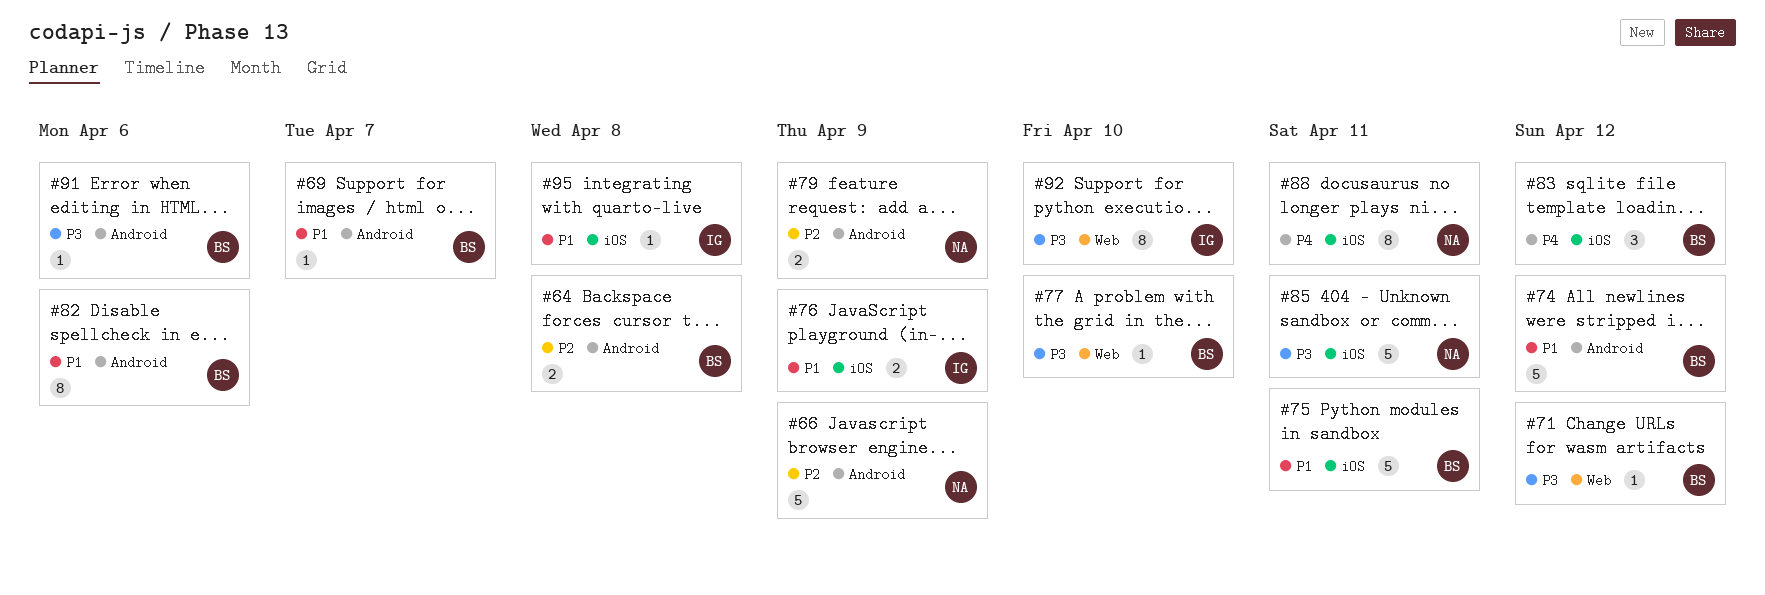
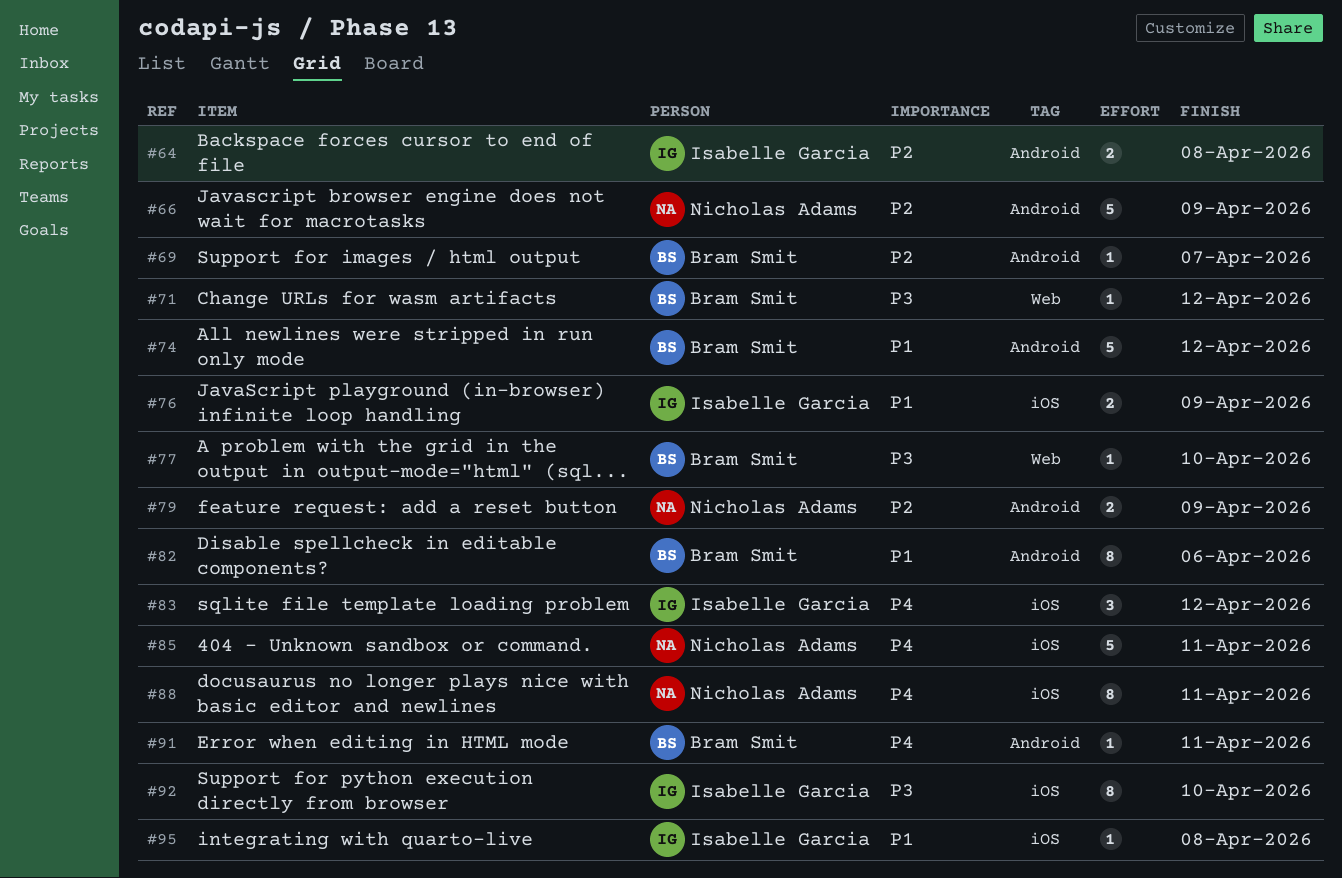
#64, owner: Bram Smit -> Isabelle Garcia
#69, priority: P1 -> P2
#75: present -> none
#83, owner: Bram Smit -> Isabelle Garcia
#85, priority: P3 -> P4
#91, priority: P3 -> P4
#91, due: Apr 6 -> Apr 11
#92, label: Web -> iOS

